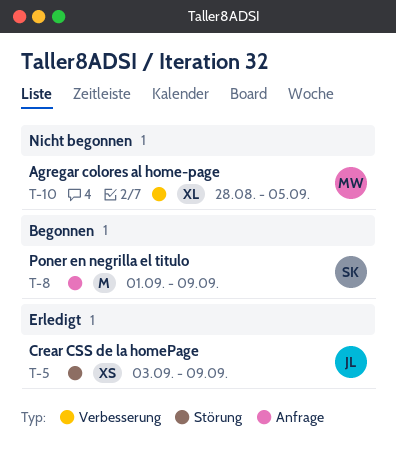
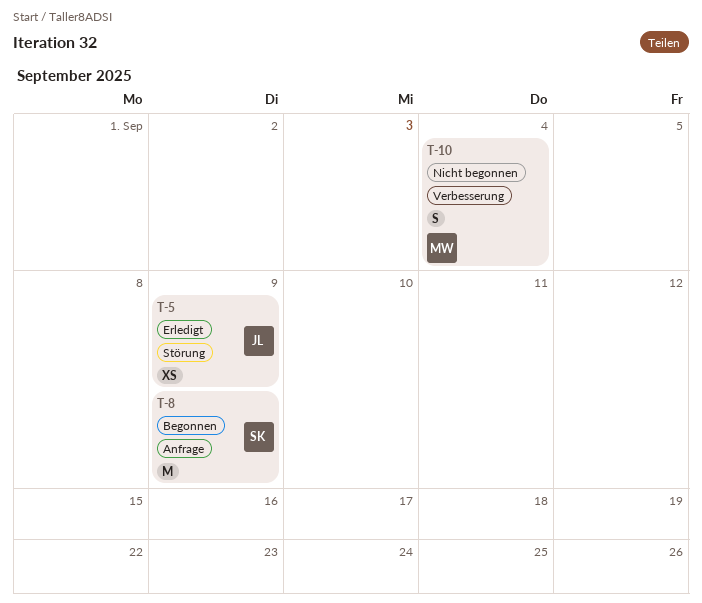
T-10, estimate: XL -> S
T-10, due: Sep 5 -> Sep 4

